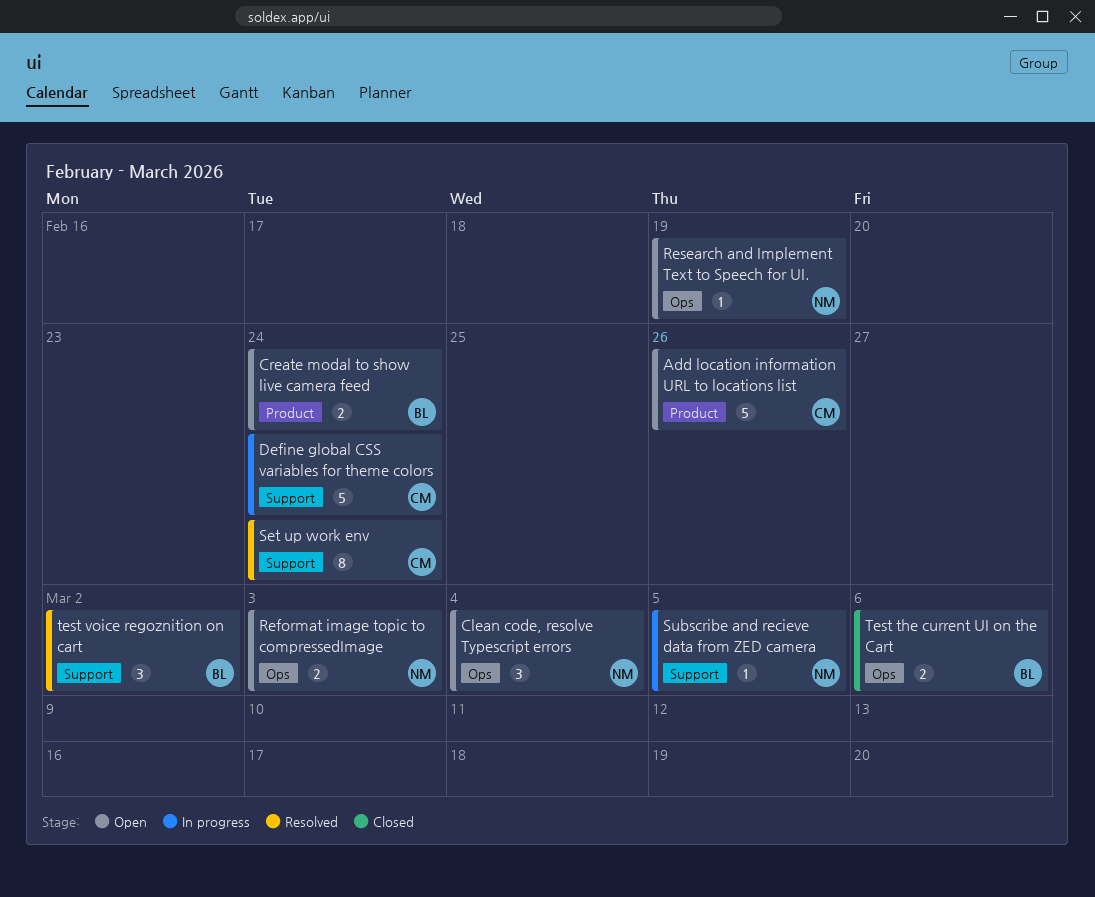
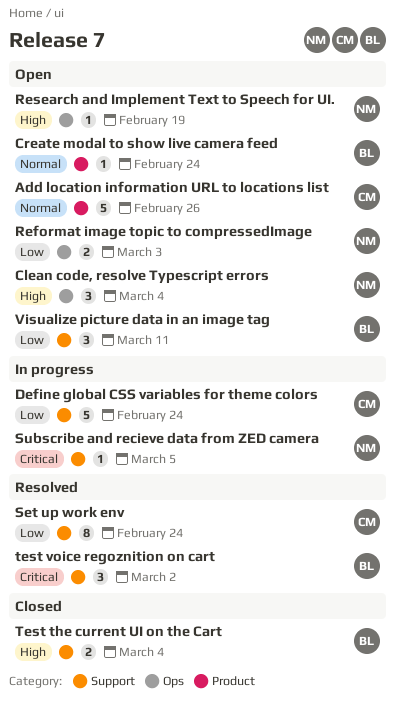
Create modal to show live camera feed, estimate: 2 -> 1
Test the current UI on the Cart, label: Ops -> Support
Test the current UI on the Cart, due: Mar 6 -> Mar 4
Visualize picture data in an image tag: none -> present

